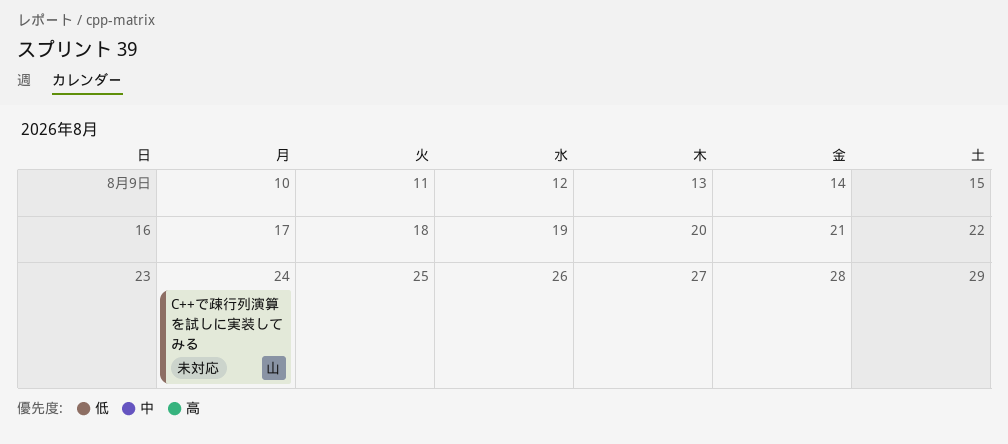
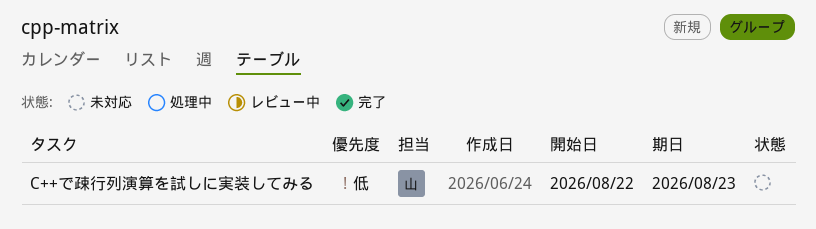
C++で疎行列演算を試しに実装してみる, due: Aug 24 -> Aug 23

